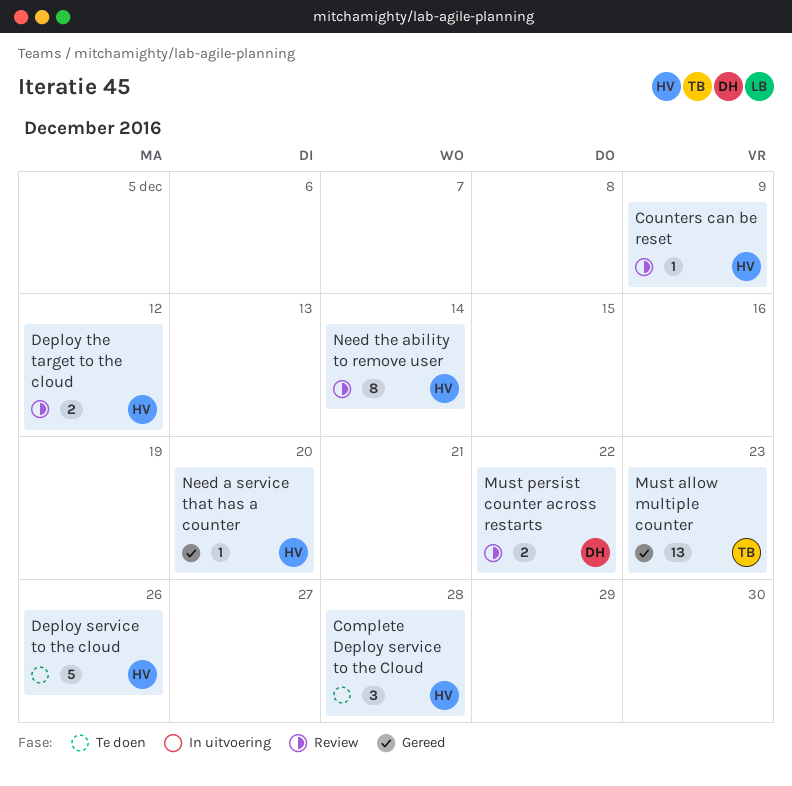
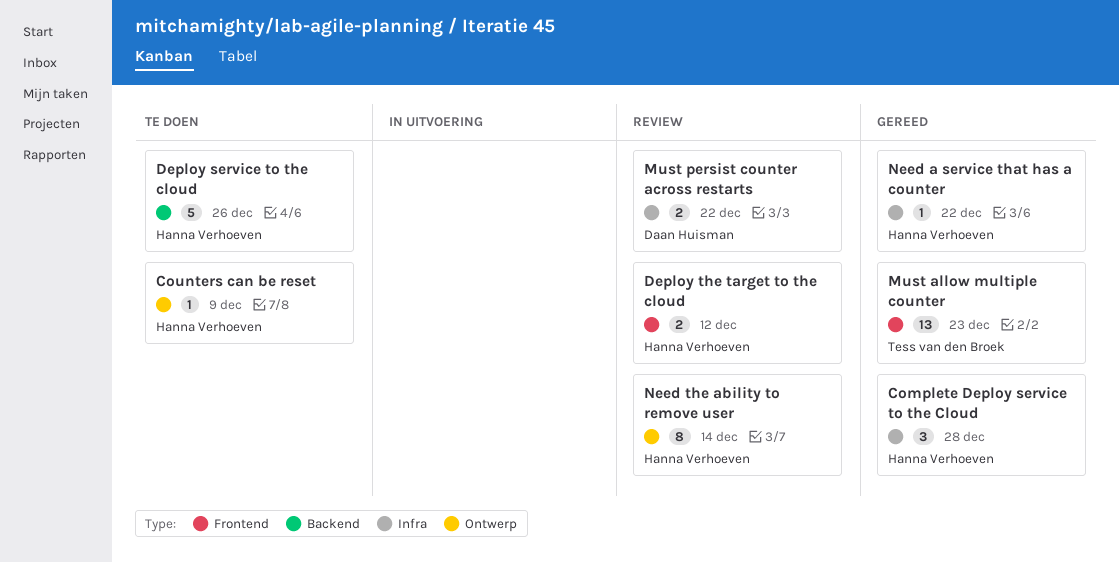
Complete Deploy service to the Cloud, status: Te doen -> Gereed
Counters can be reset, status: Review -> Te doen
Need a service that has a counter, due: Dec 20 -> Dec 22

